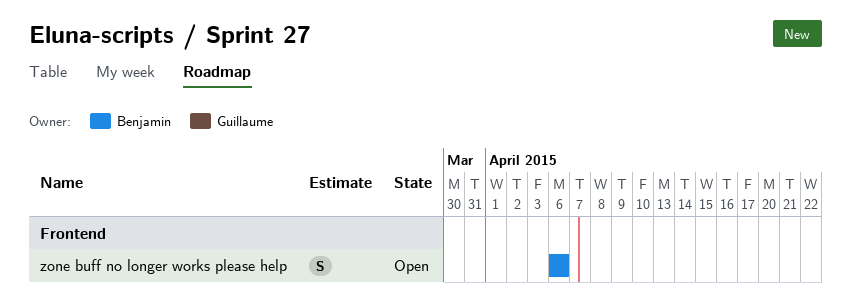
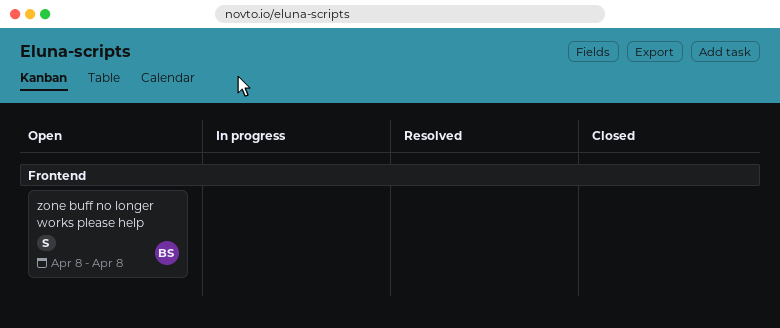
zone buff no longer works please help, start: Apr 6 -> Apr 8
zone buff no longer works please help, due: Apr 6 -> Apr 8

